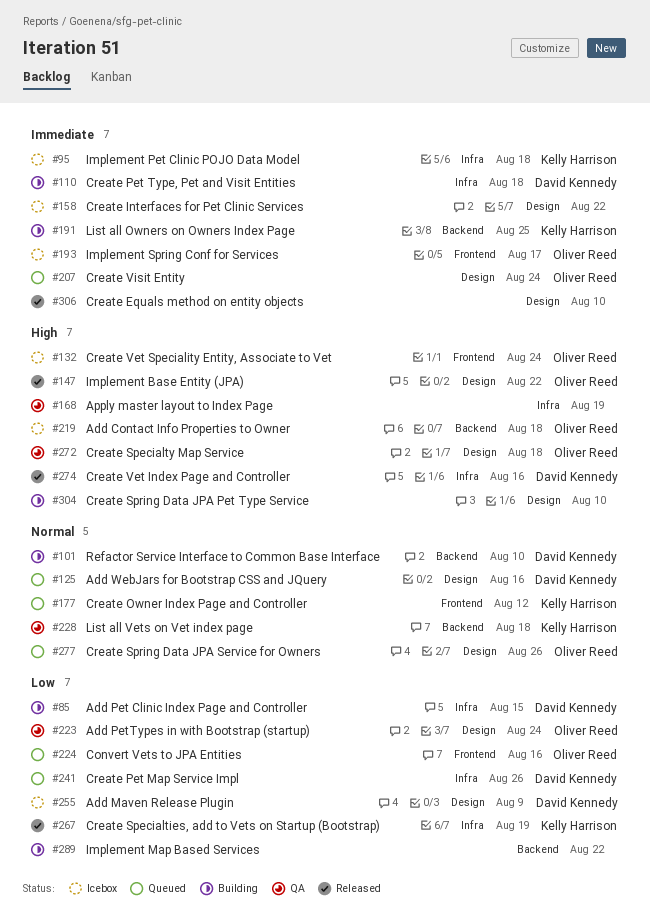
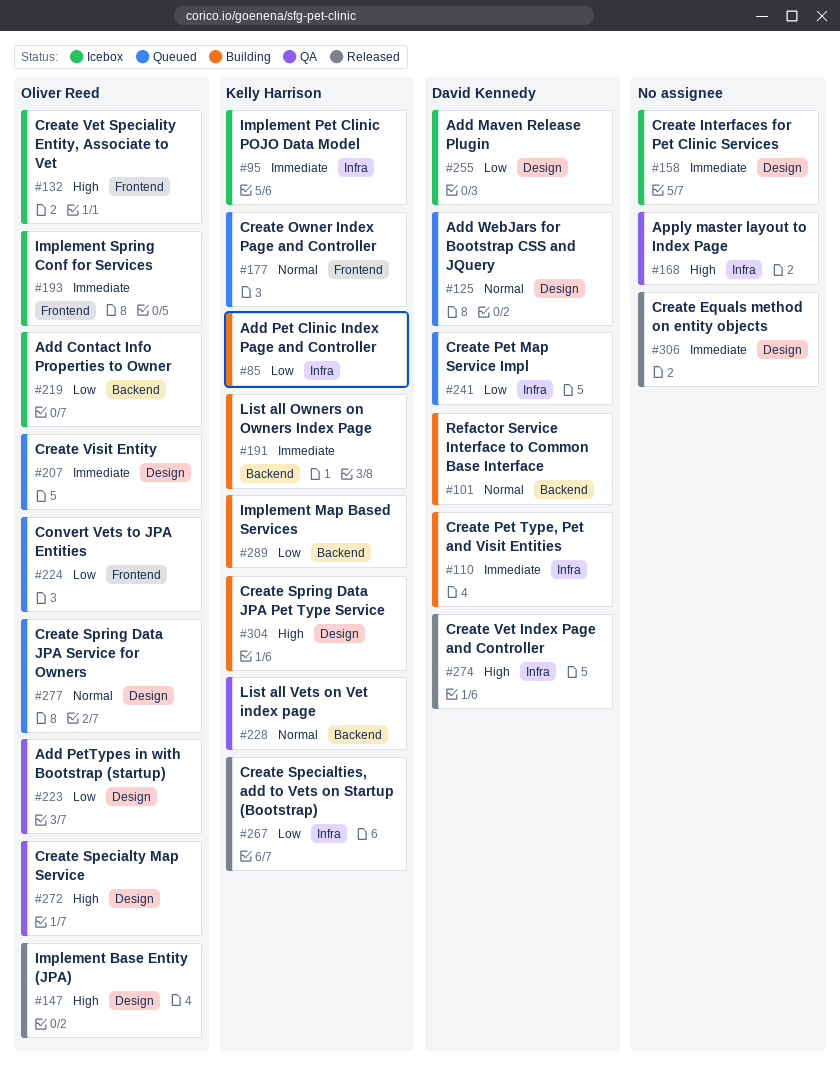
#85, owner: David Kennedy -> Kelly Harrison
#219, priority: High -> Low
#289, owner: none -> Kelly Harrison
#304, owner: none -> Kelly Harrison

